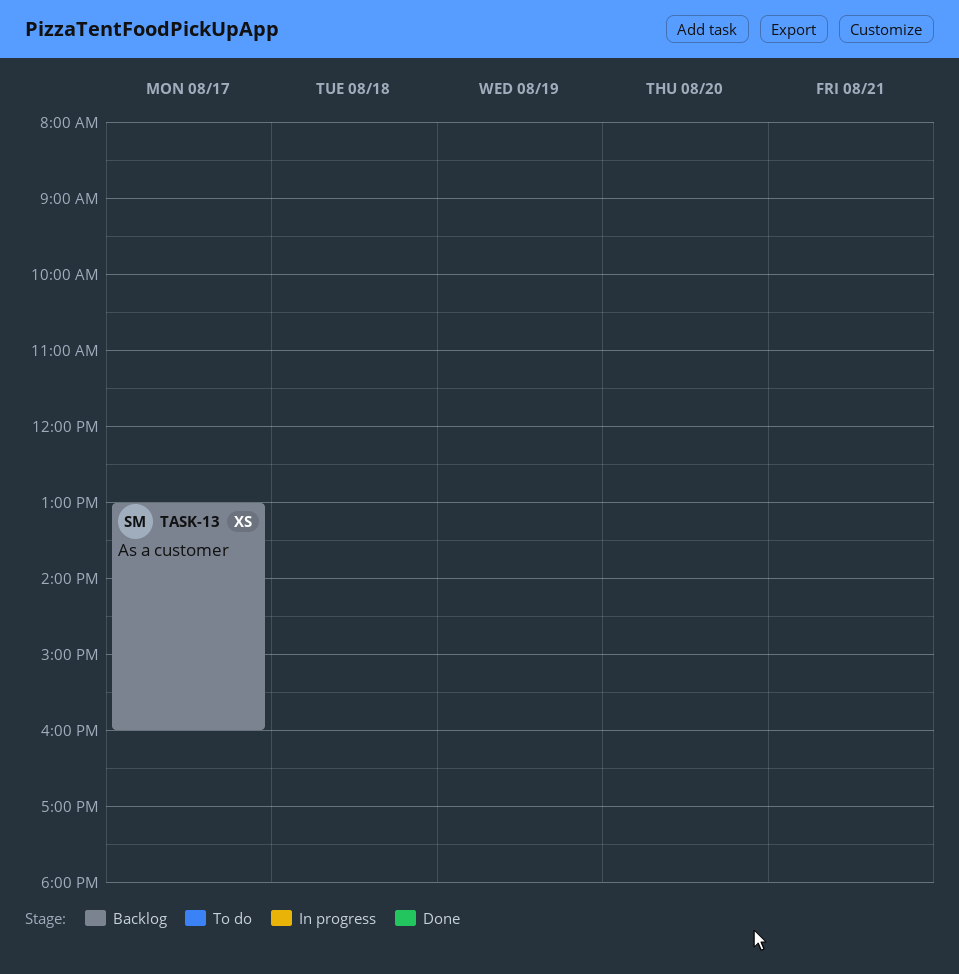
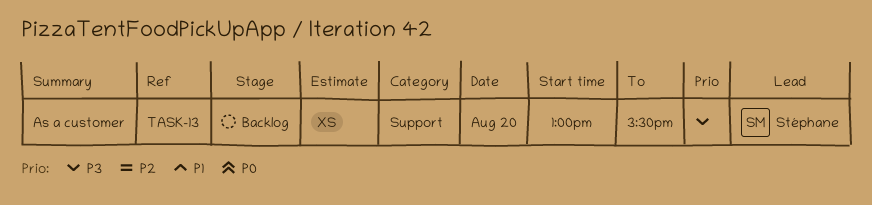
TASK-13, day: Aug 17 -> Aug 20
TASK-13, ends: 16:00 -> 15:30

